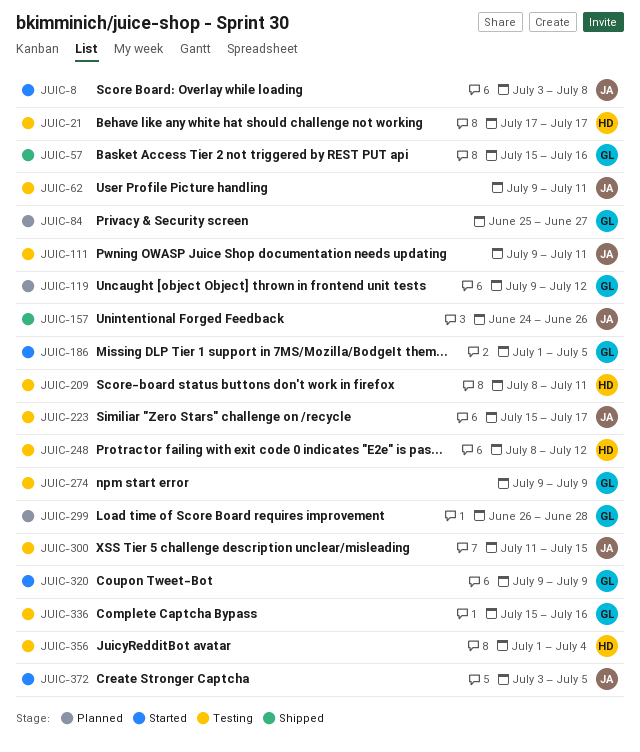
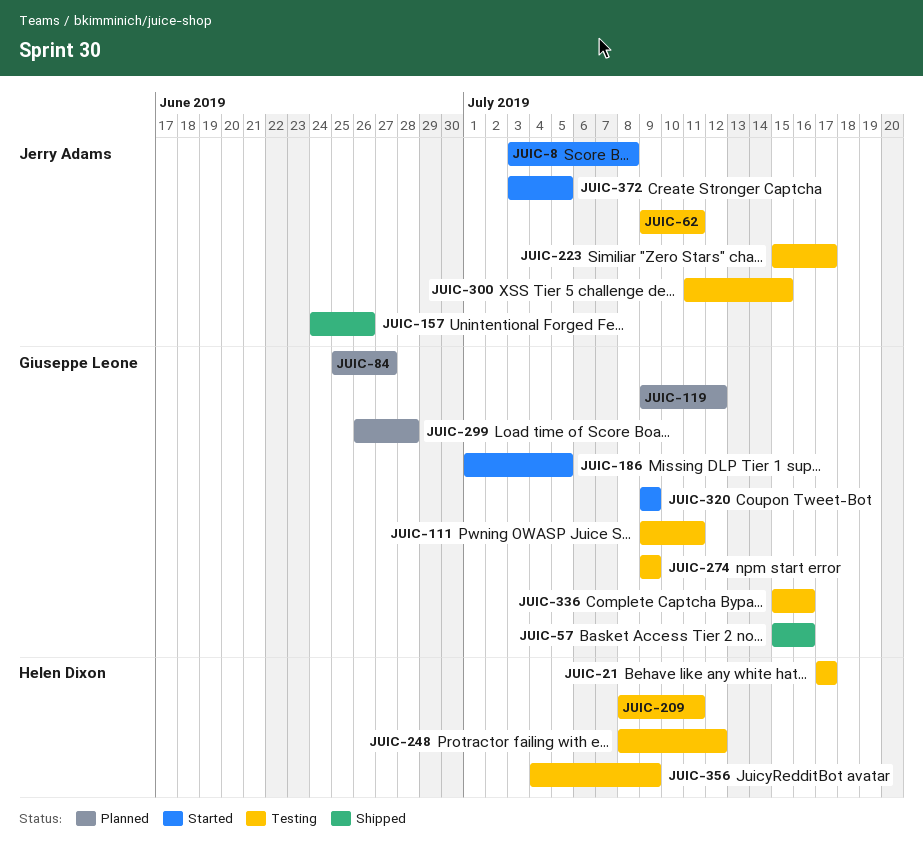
JUIC-111, owner: Jerry Adams -> Giuseppe Leone
JUIC-356, start: Jul 1 -> Jul 4
JUIC-356, due: Jul 4 -> Jul 9

